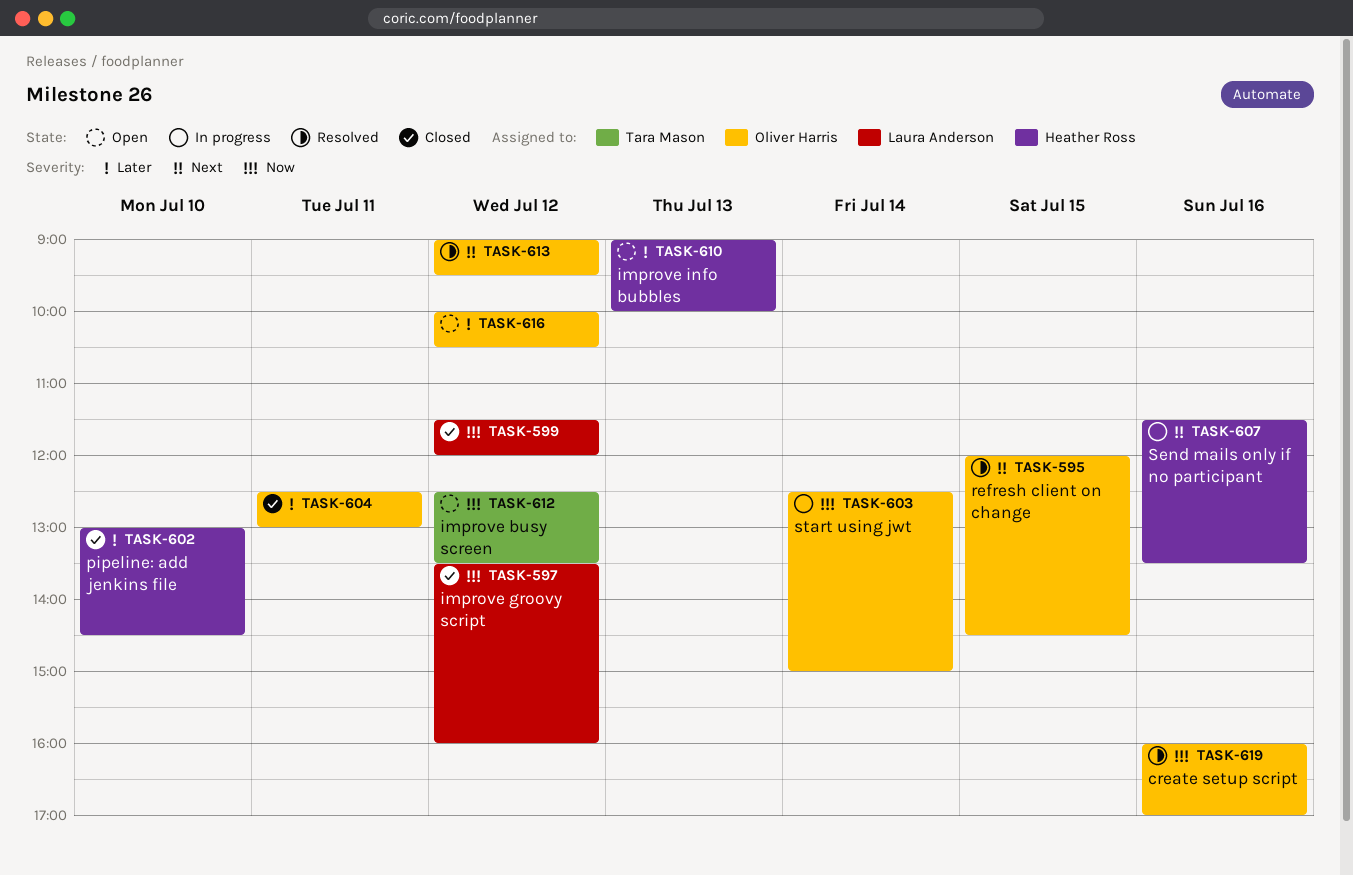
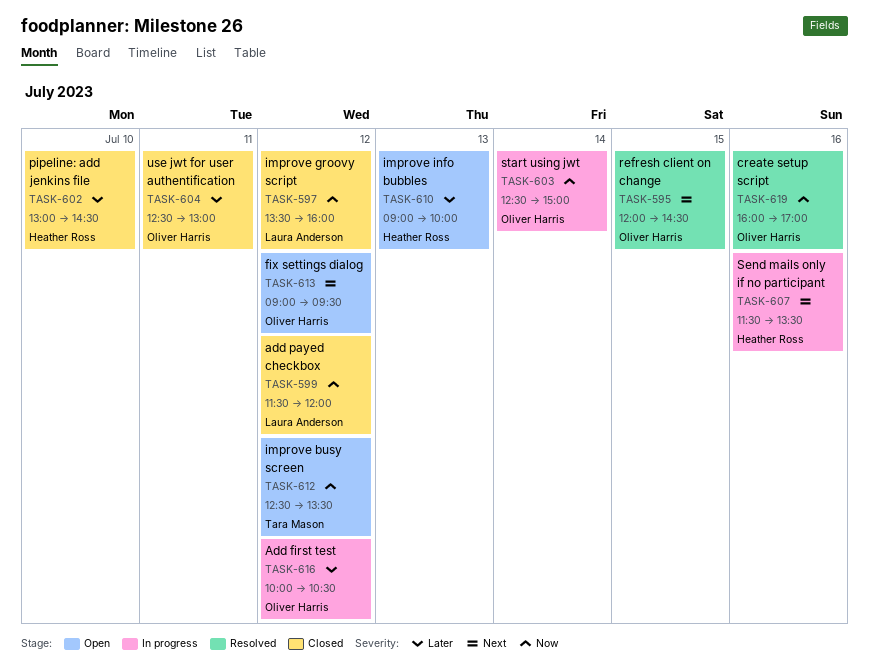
TASK-613, status: Resolved -> Open
TASK-616, status: Open -> In progress

